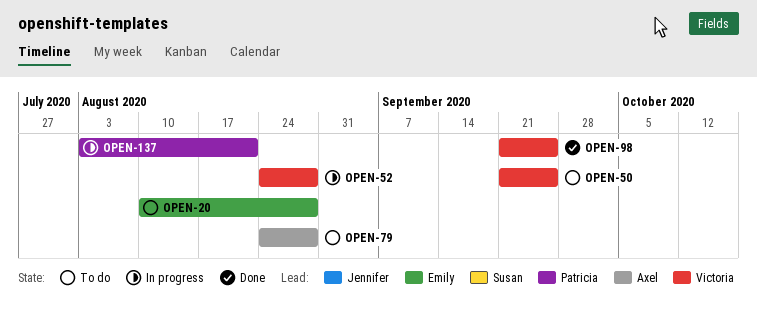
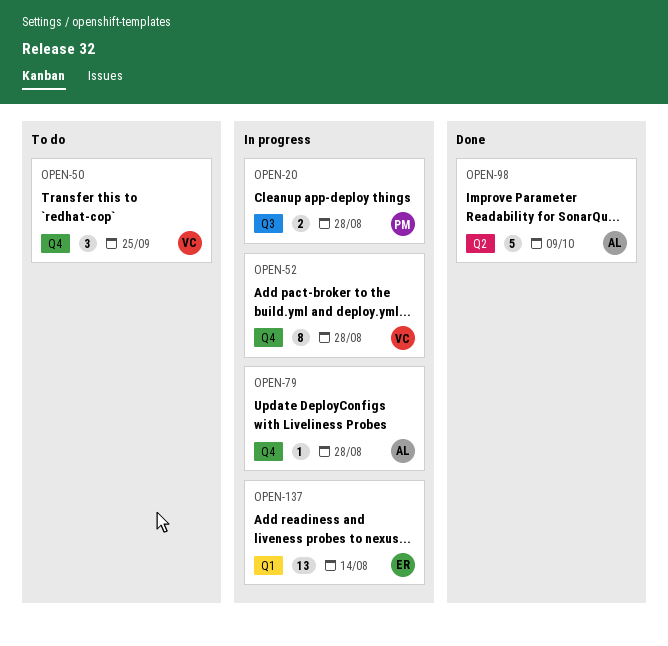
OPEN-20, status: To do -> In progress
OPEN-20, owner: Emily -> Patricia
OPEN-79, status: To do -> In progress
OPEN-98, owner: Victoria -> Axel
OPEN-98, due: Sep 25 -> Oct 9
OPEN-137, owner: Patricia -> Emily
OPEN-137, due: Aug 21 -> Aug 14

